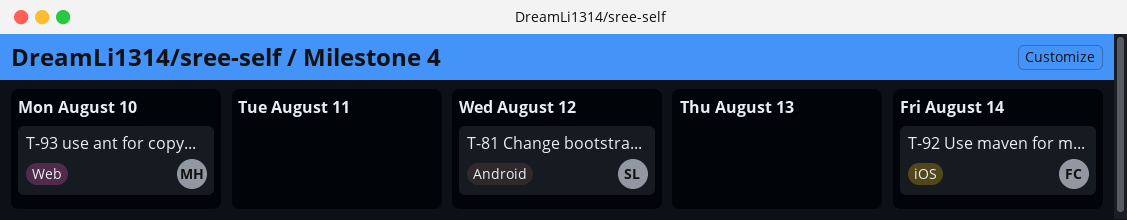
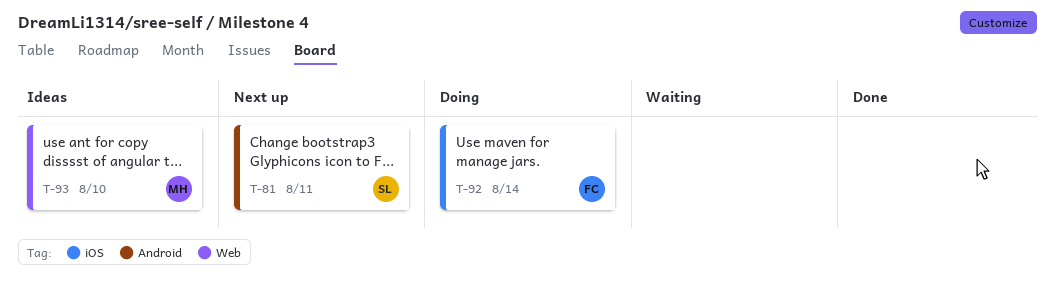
T-81, due: Aug 12 -> Aug 11

